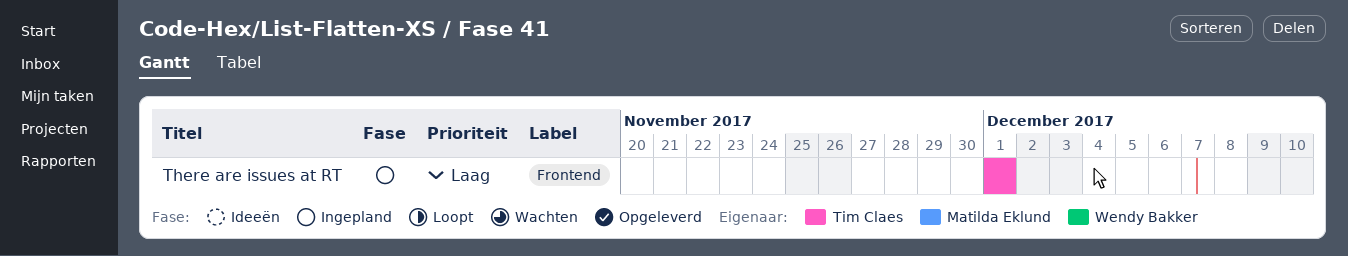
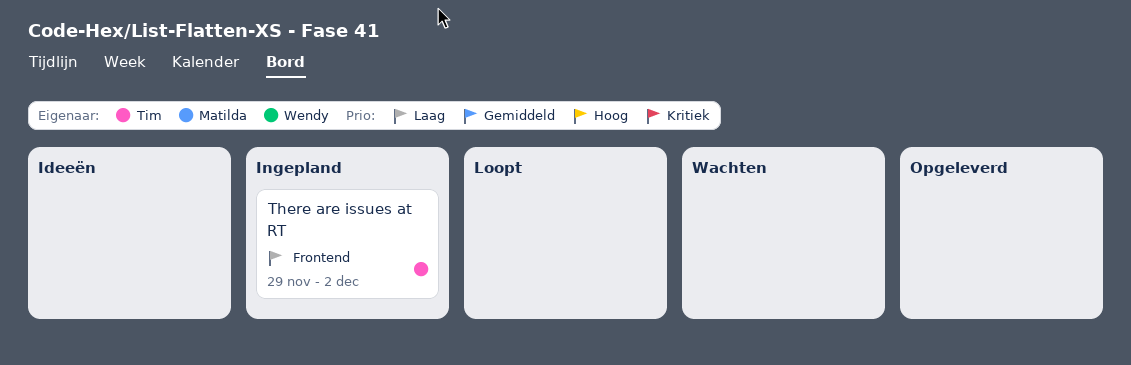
There are issues at RT, start: Dec 1 -> Nov 29
There are issues at RT, due: Dec 1 -> Dec 2

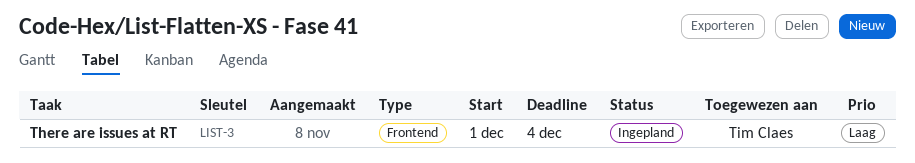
There are issues at RT, start: Nov 29 -> Dec 1
There are issues at RT, due: Dec 2 -> Dec 4

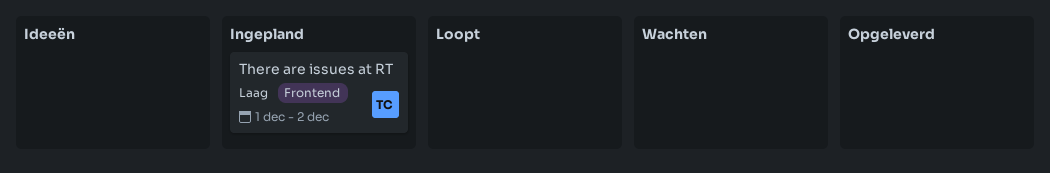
There are issues at RT, due: Dec 4 -> Dec 2

